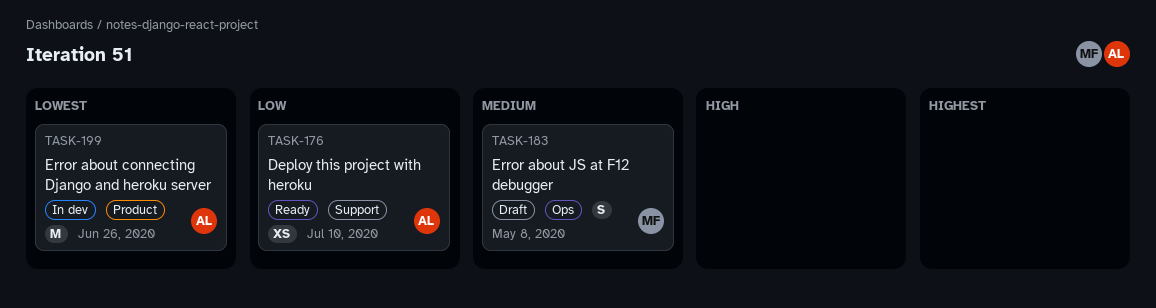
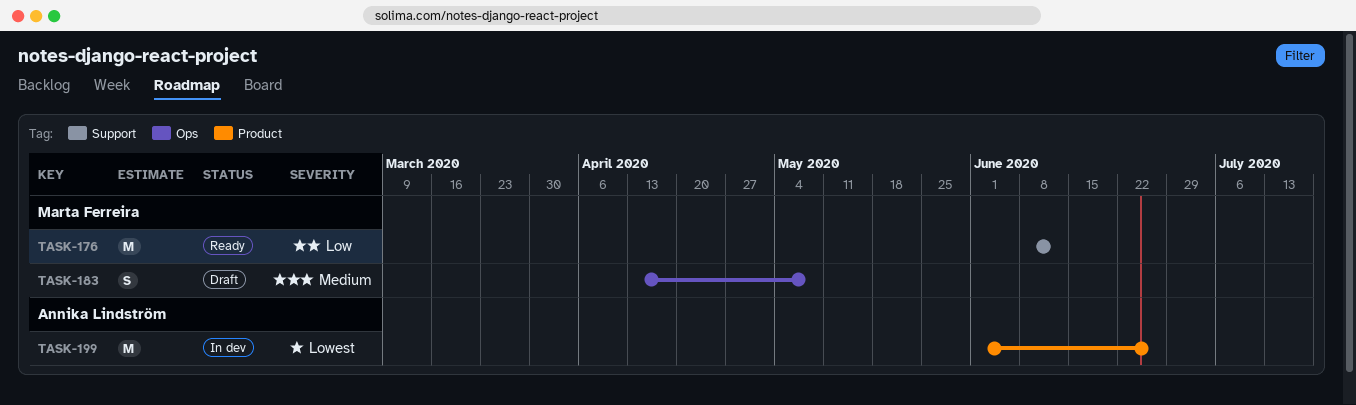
TASK-176, owner: Annika Lindström -> Marta Ferreira
TASK-176, estimate: XS -> M
TASK-176, due: Jul 10 -> Jun 12

